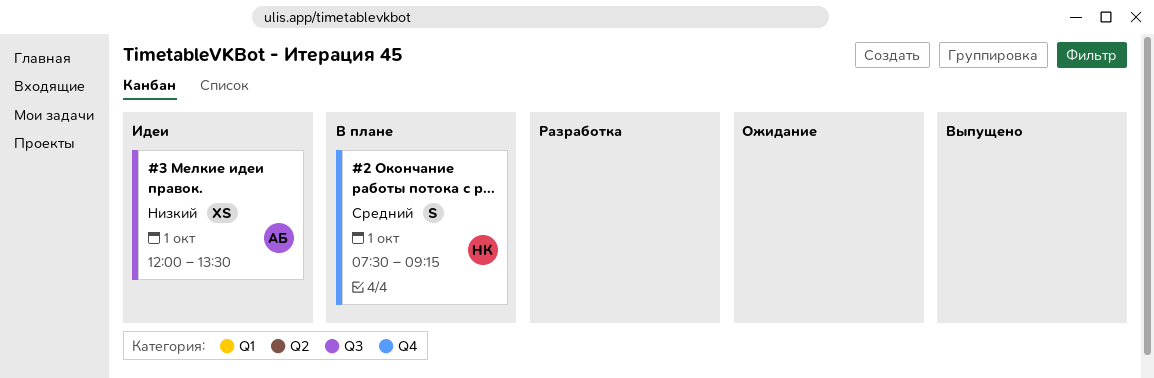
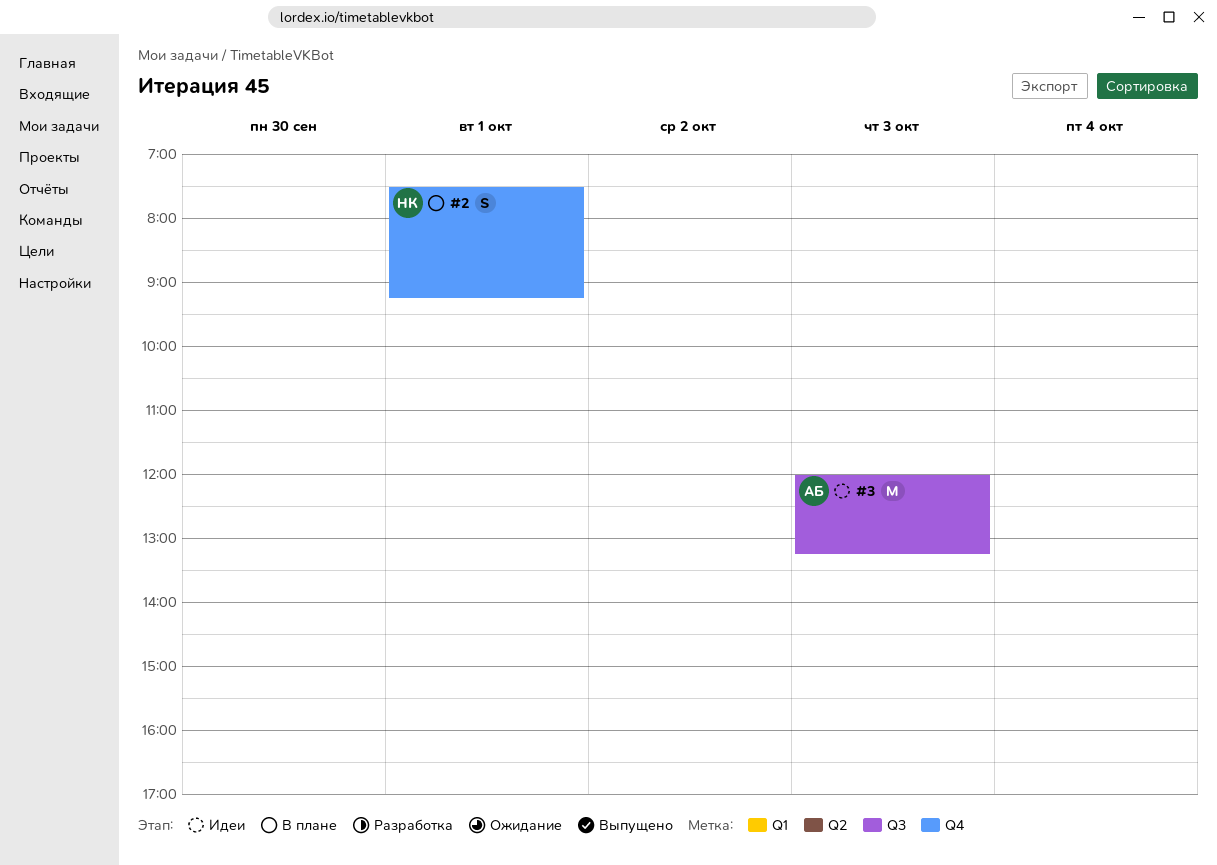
#3, estimate: XS -> M
#3, day: Oct 1 -> Oct 3
#3, ends: 13:30 -> 13:15

